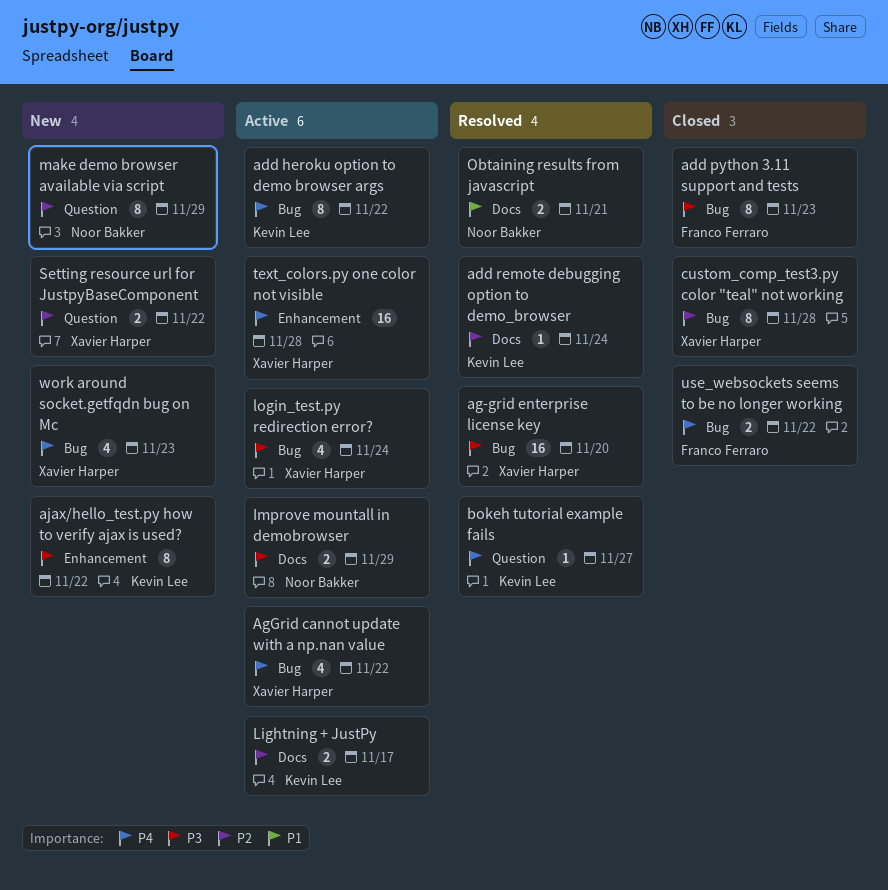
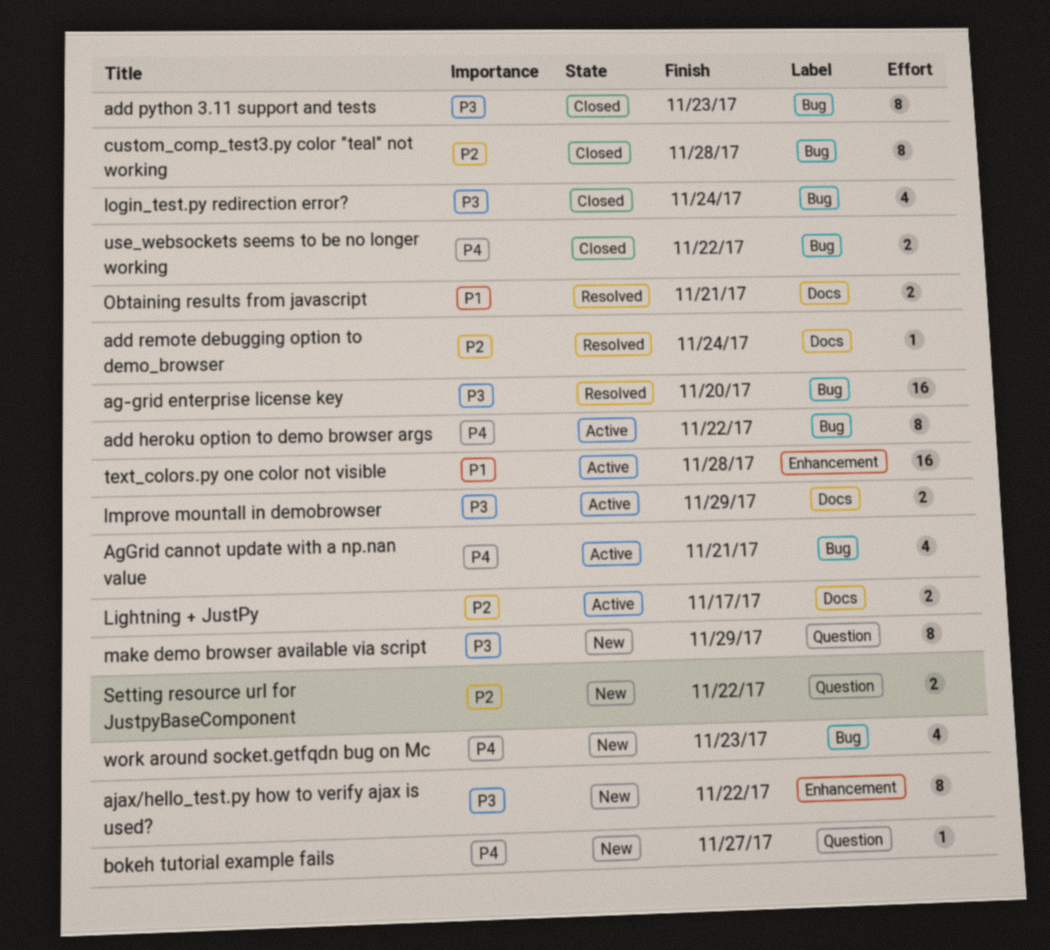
AgGrid cannot update with a np.nan value, due: Nov 22 -> Nov 21
bokeh tutorial example fails, status: Resolved -> New
login_test.py redirection error?, status: Active -> Closed
make demo browser available via script, priority: P2 -> P3
text_colors.py one color not visible, priority: P4 -> P1

